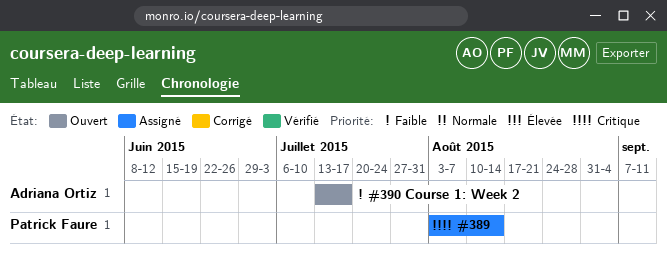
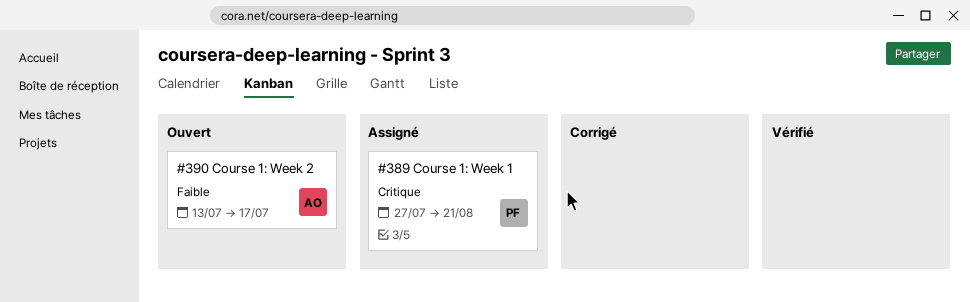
#389, start: Aug 3 -> Jul 27
#389, due: Aug 14 -> Aug 21

